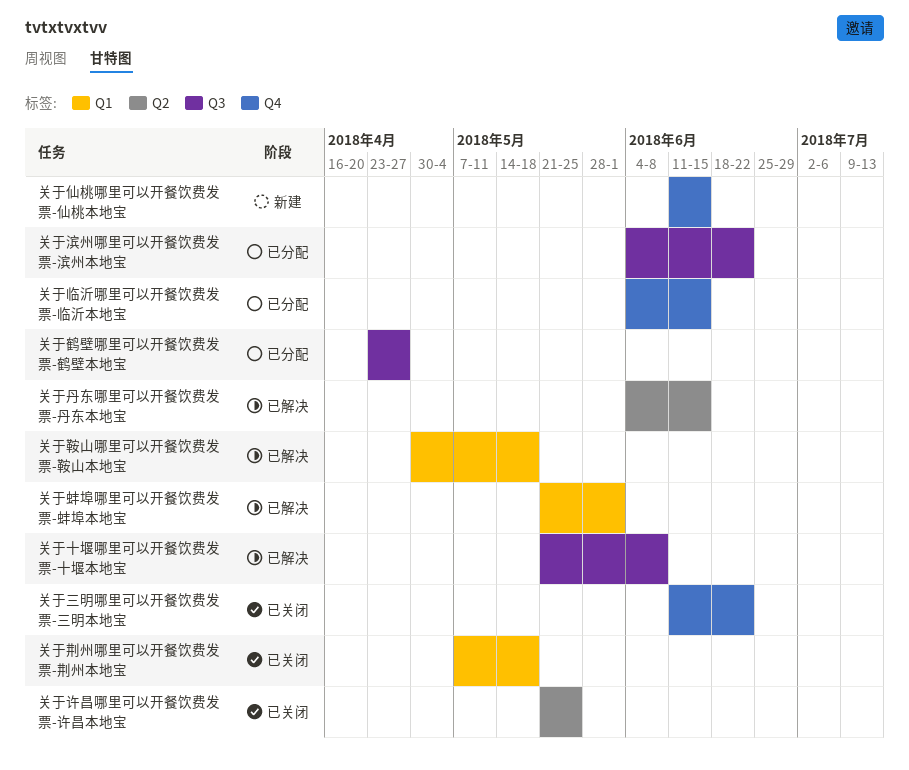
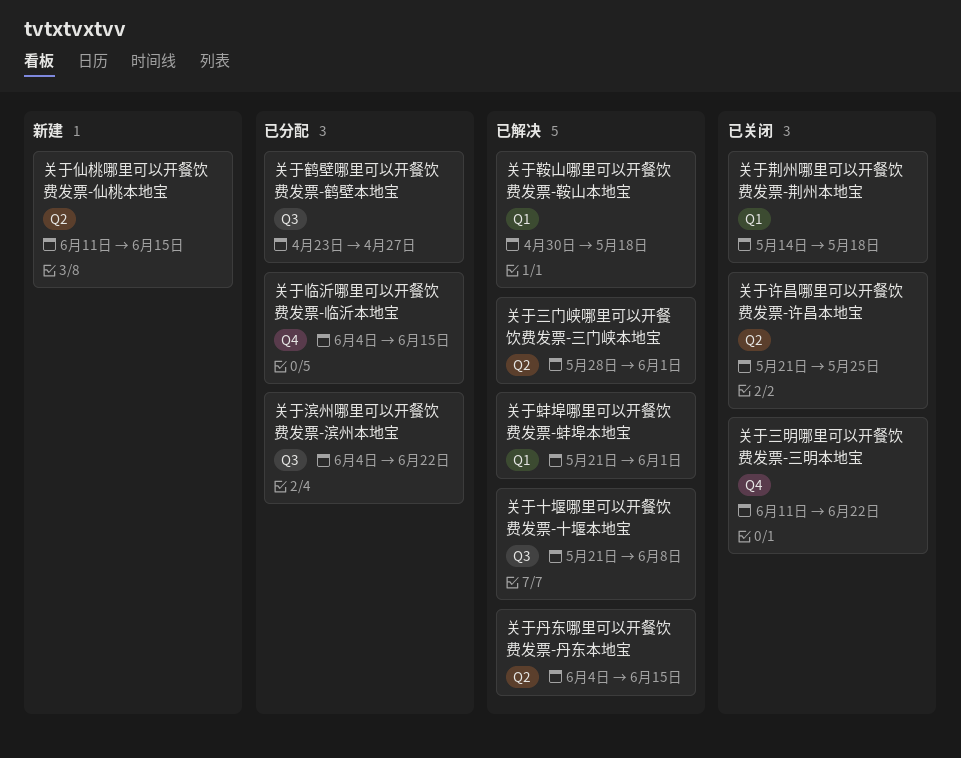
关于三门峡哪里可以开餐饮费发票-三门峡本地宝: none -> present
关于仙桃哪里可以开餐饮费发票-仙桃本地宝, label: Q4 -> Q2
关于荆州哪里可以开餐饮费发票-荆州本地宝, start: May 7 -> May 14

